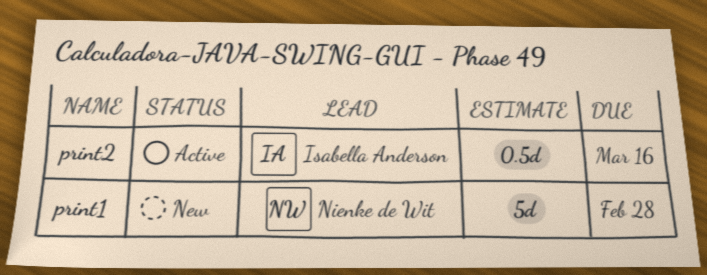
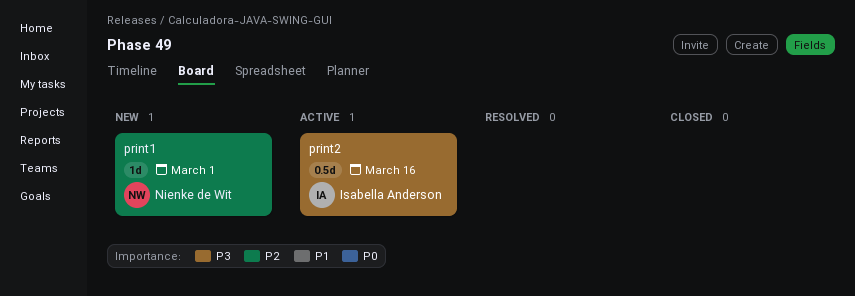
print1, estimate: 5d -> 1d
print1, due: Feb 28 -> Mar 1

